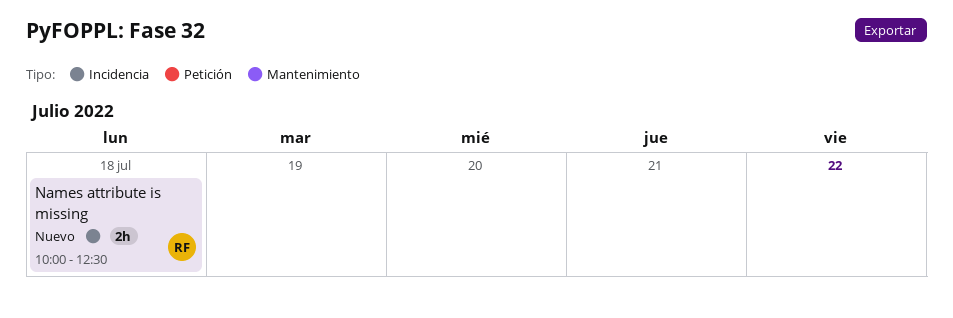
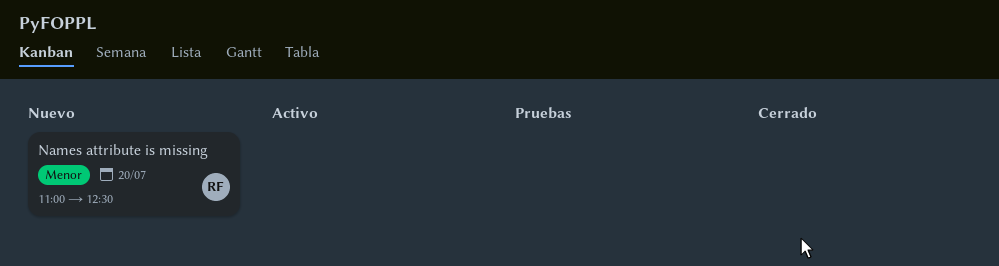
Names attribute is missing, day: Jul 18 -> Jul 20
Names attribute is missing, begins: 10:00 -> 11:00

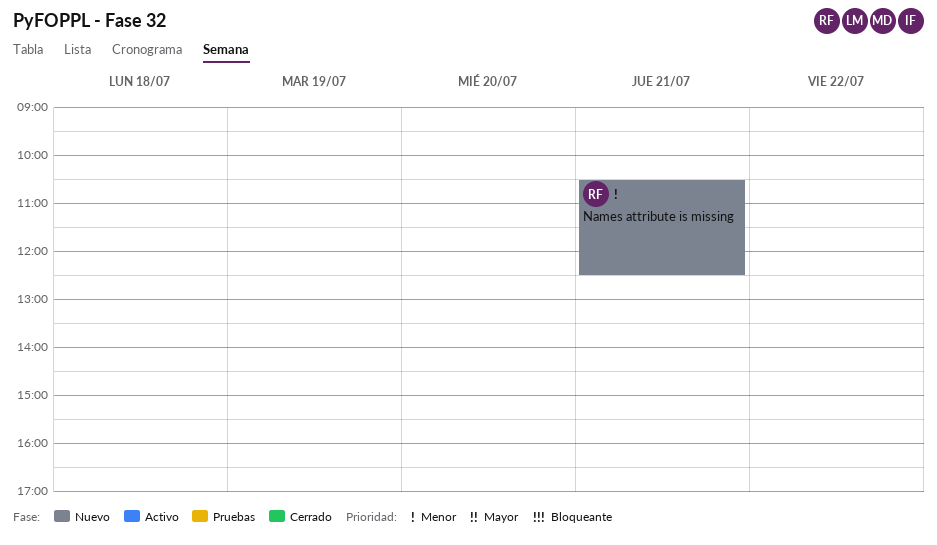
Names attribute is missing, day: Jul 20 -> Jul 21
Names attribute is missing, begins: 11:00 -> 10:30

